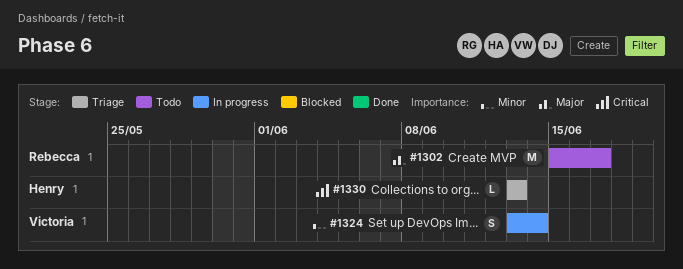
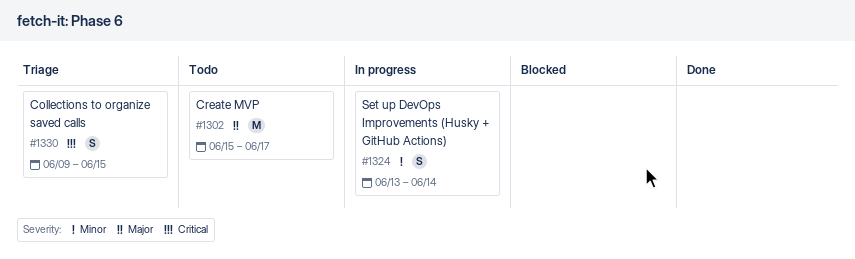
#1330, estimate: L -> S
#1330, start: Jun 13 -> Jun 9
#1330, due: Jun 13 -> Jun 15

